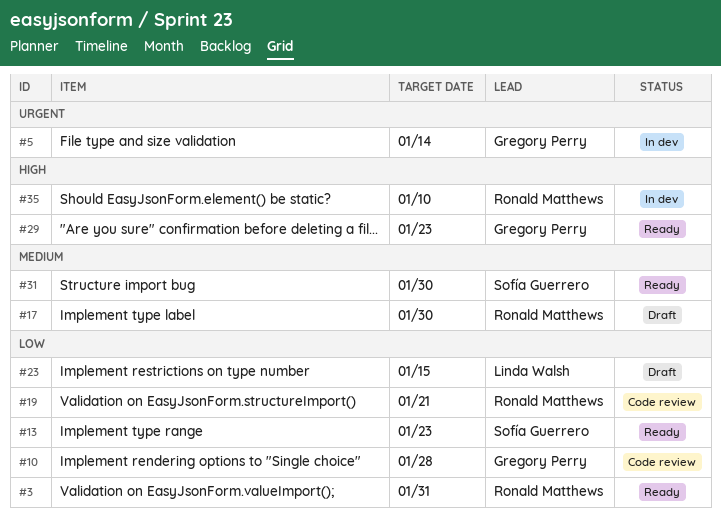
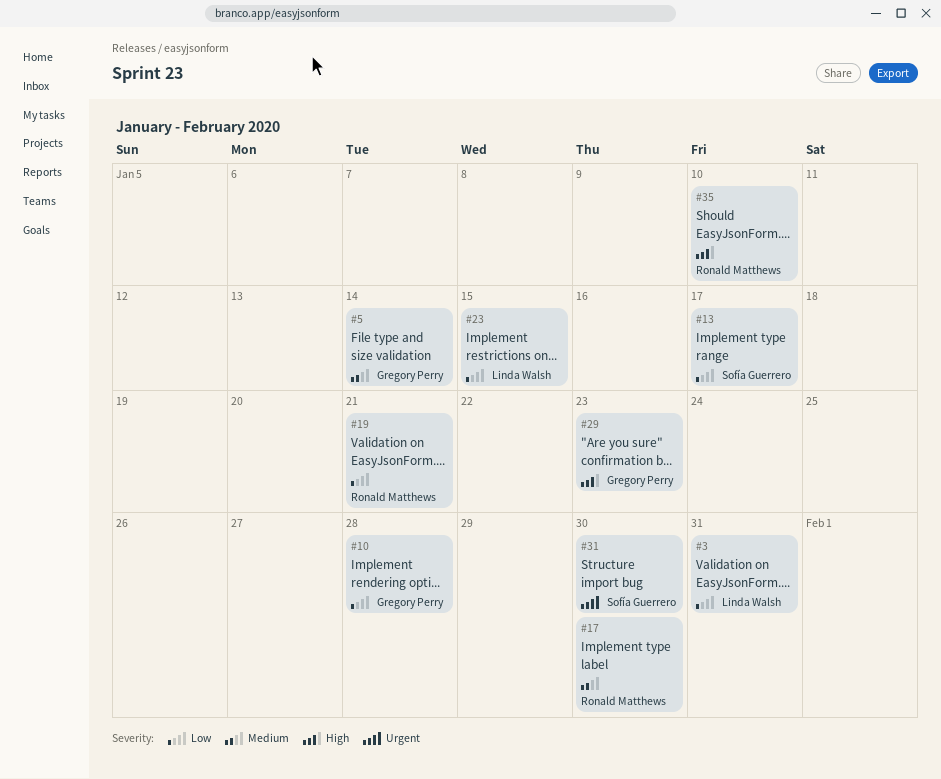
#3, owner: Ronald Matthews -> Linda Walsh
#5, priority: Urgent -> Medium
#13, due: Jan 23 -> Jan 17
#31, priority: Medium -> Urgent

